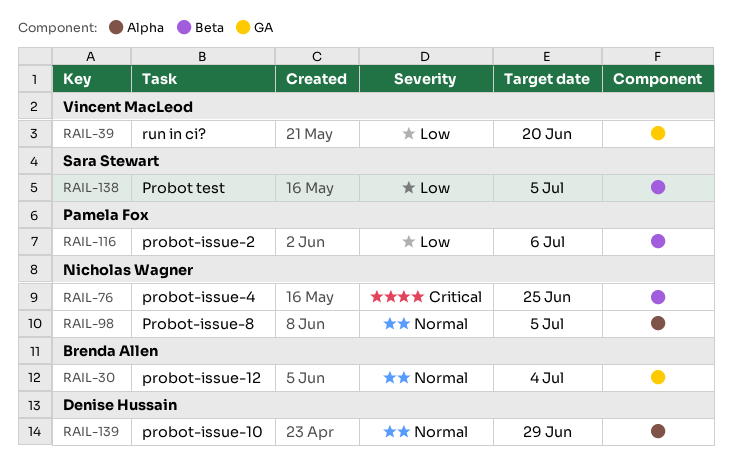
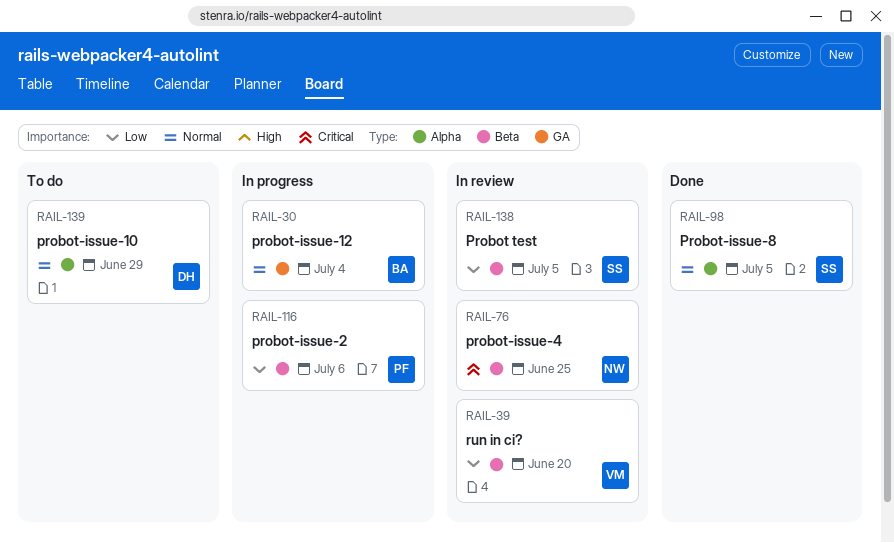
RAIL-39, label: GA -> Beta
RAIL-98, owner: Nicholas Wagner -> Sara Stewart

